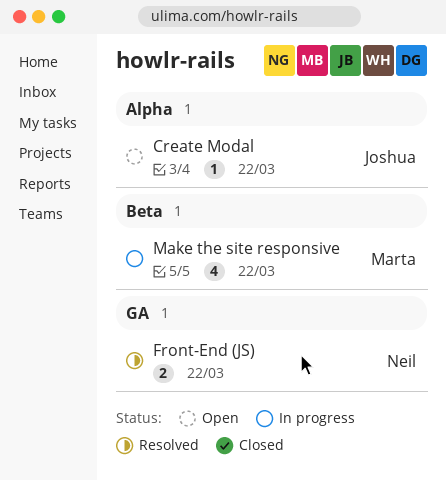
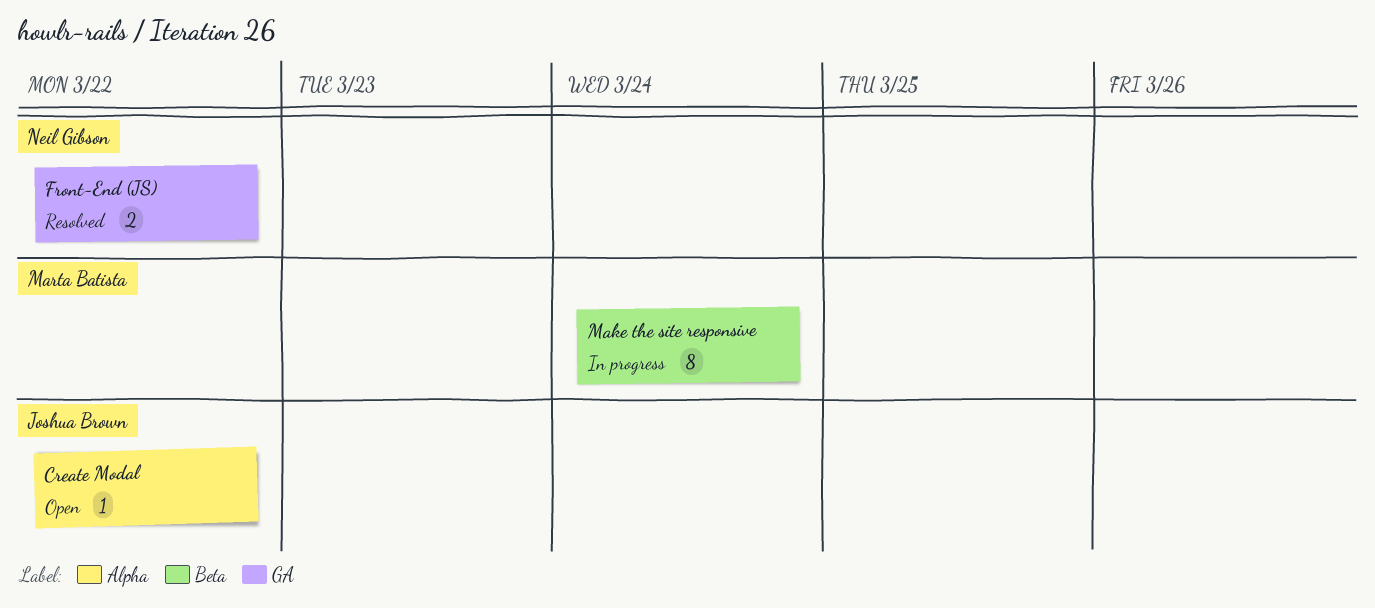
Make the site responsive, estimate: 4 -> 8
Make the site responsive, due: Mar 22 -> Mar 24

